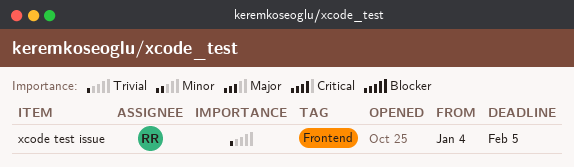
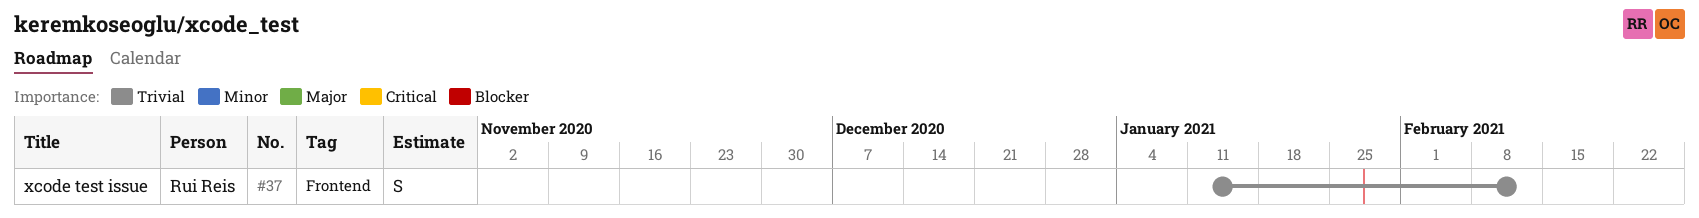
xcode test issue, start: Jan 4 -> Jan 11
xcode test issue, due: Feb 5 -> Feb 12

